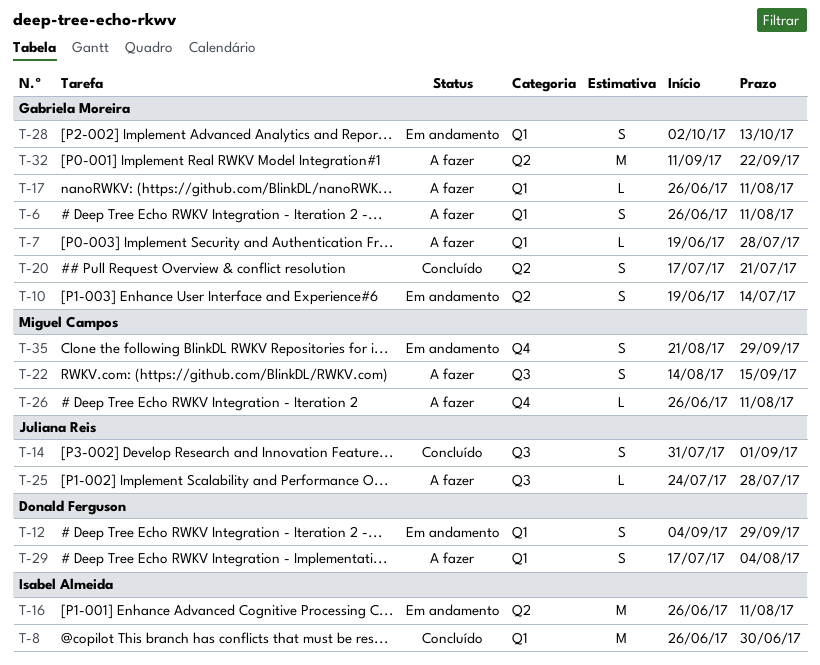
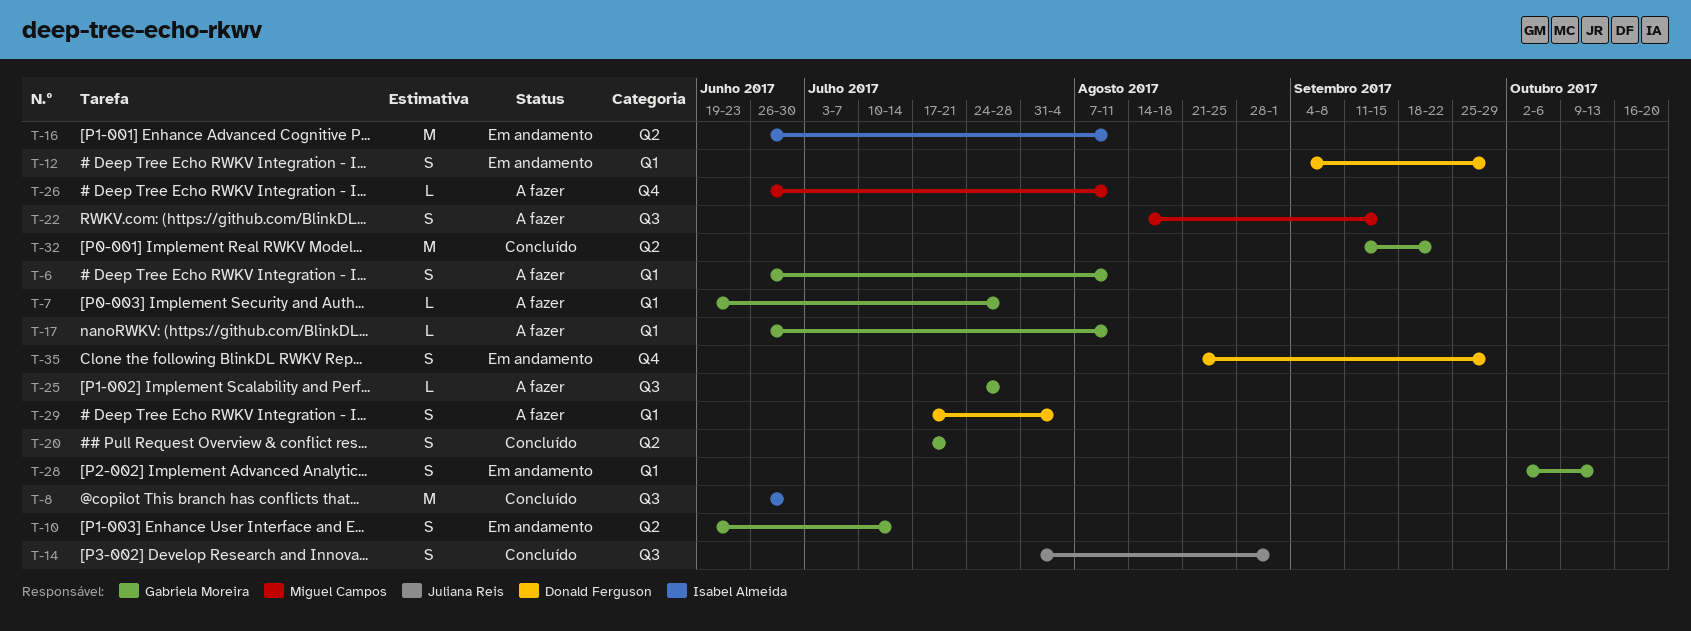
T-8, label: Q1 -> Q3
T-25, owner: Juliana Reis -> Gabriela Moreira
T-32, status: A fazer -> Concluído
T-35, owner: Miguel Campos -> Donald Ferguson

